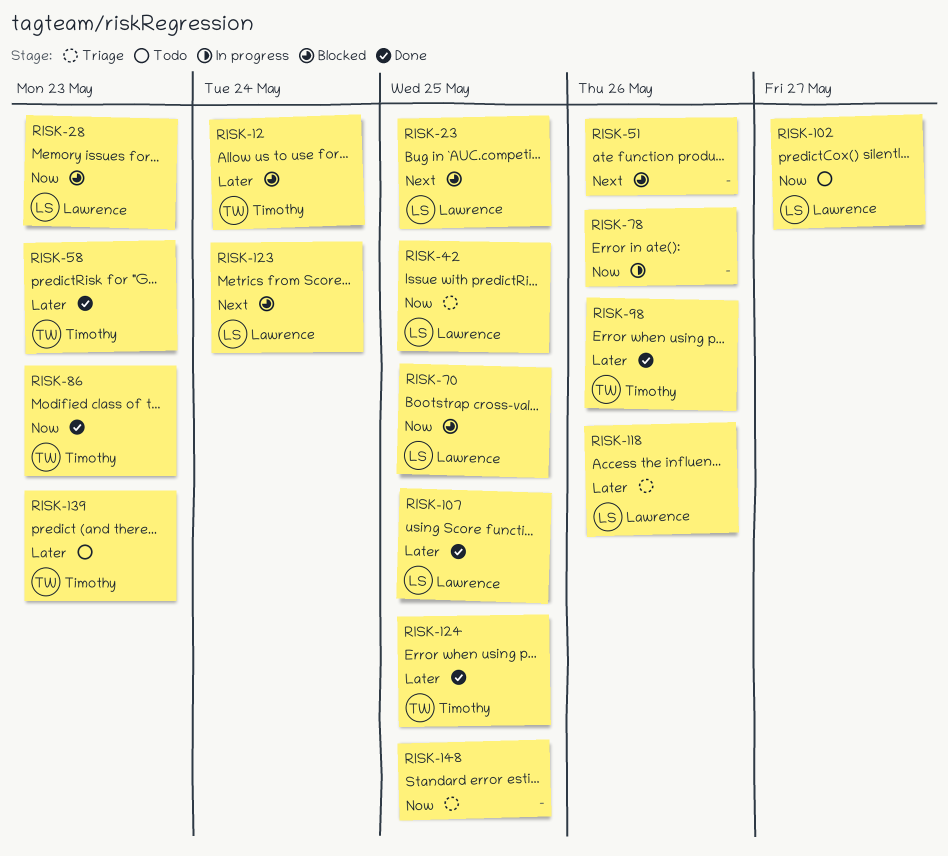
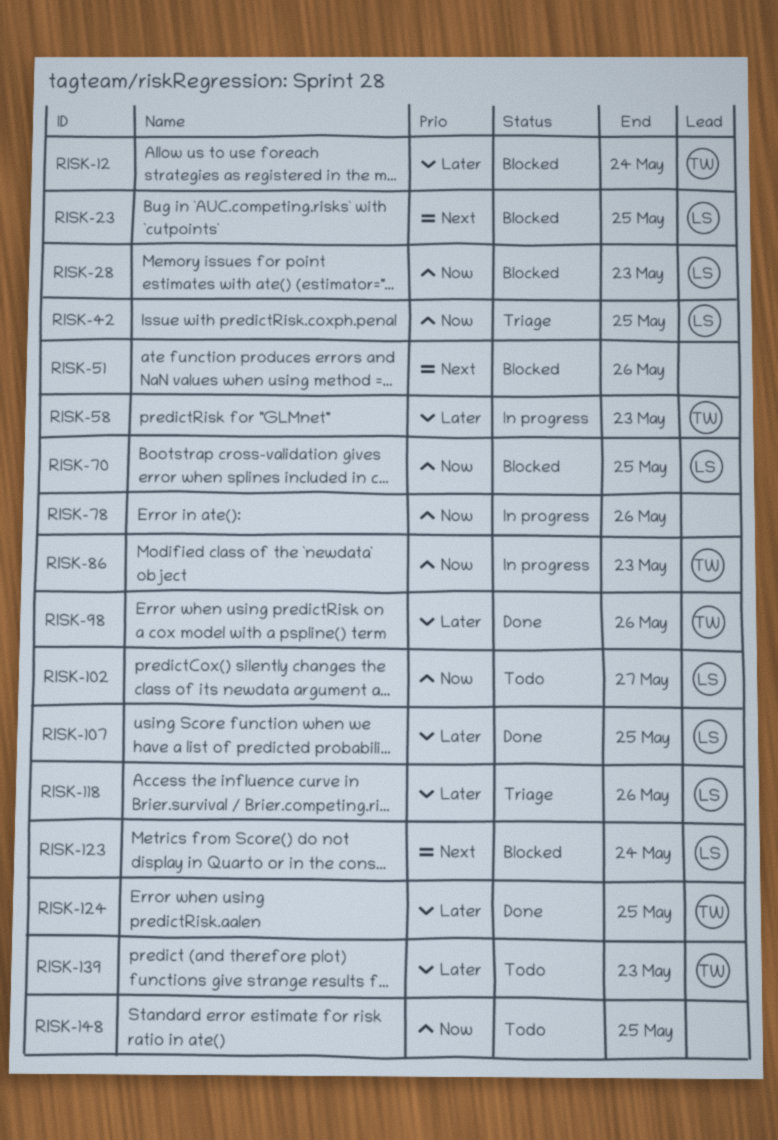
RISK-58, status: Done -> In progress
RISK-86, status: Done -> In progress
RISK-148, status: Triage -> Todo

